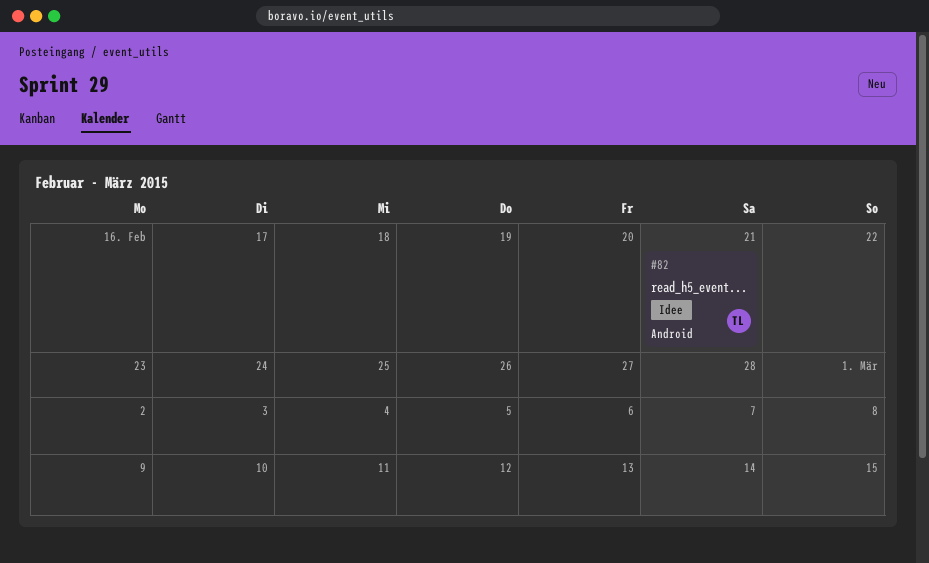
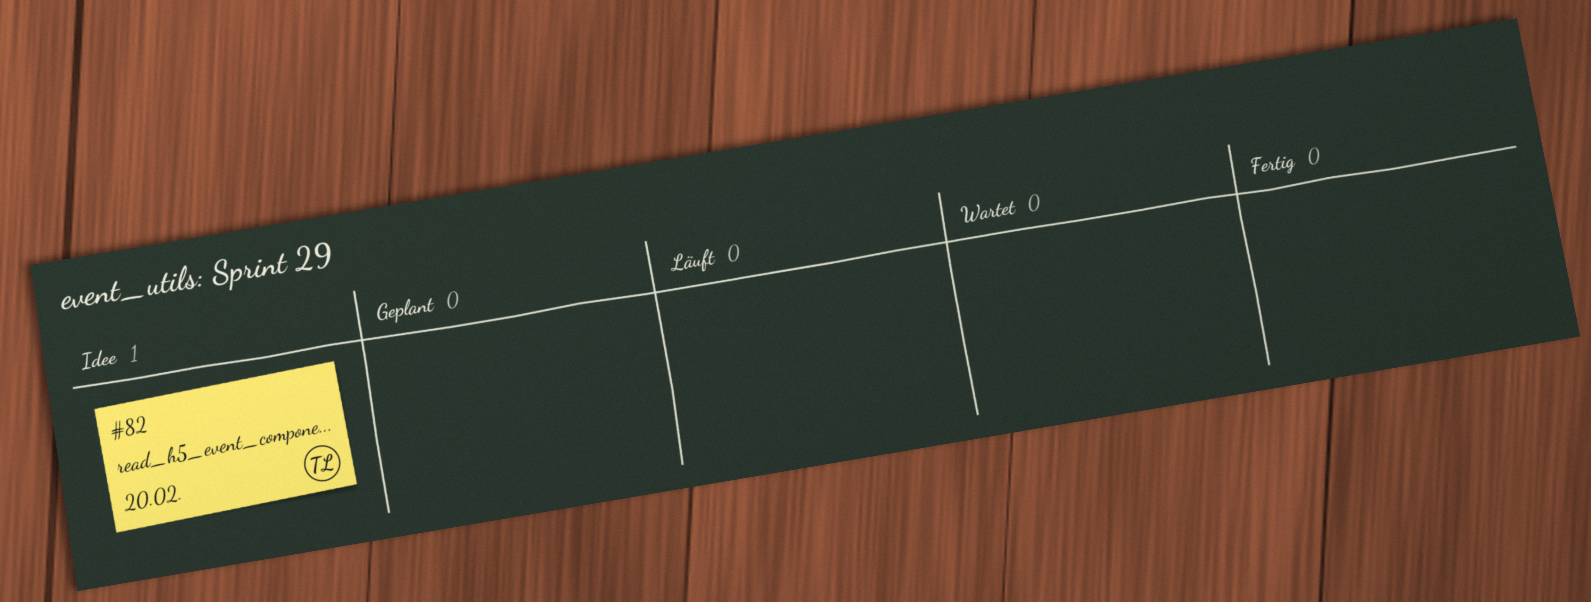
#82, due: Feb 21 -> Feb 20

